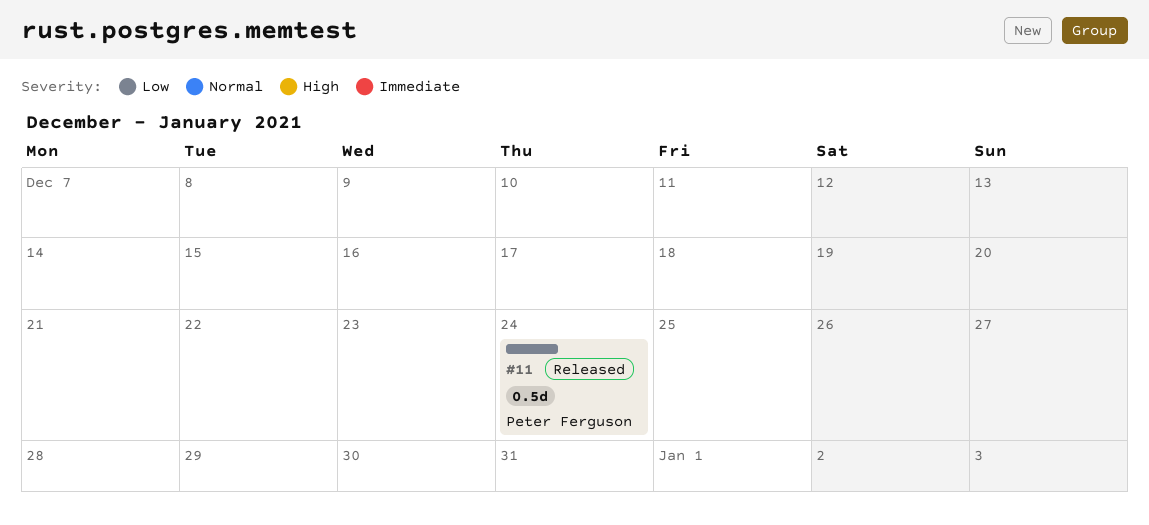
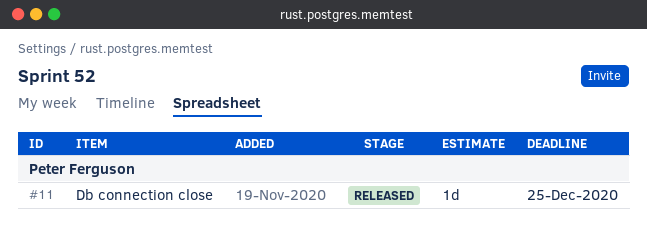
#11, estimate: 0.5d -> 1d
#11, due: Dec 24 -> Dec 25

